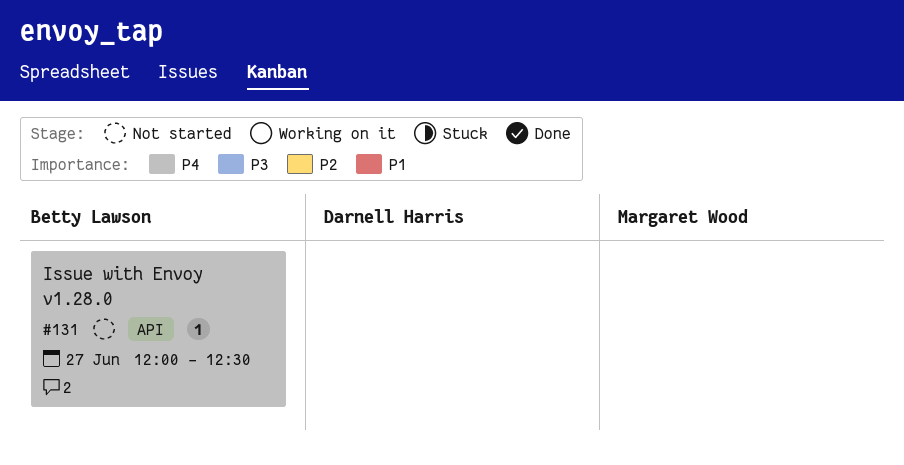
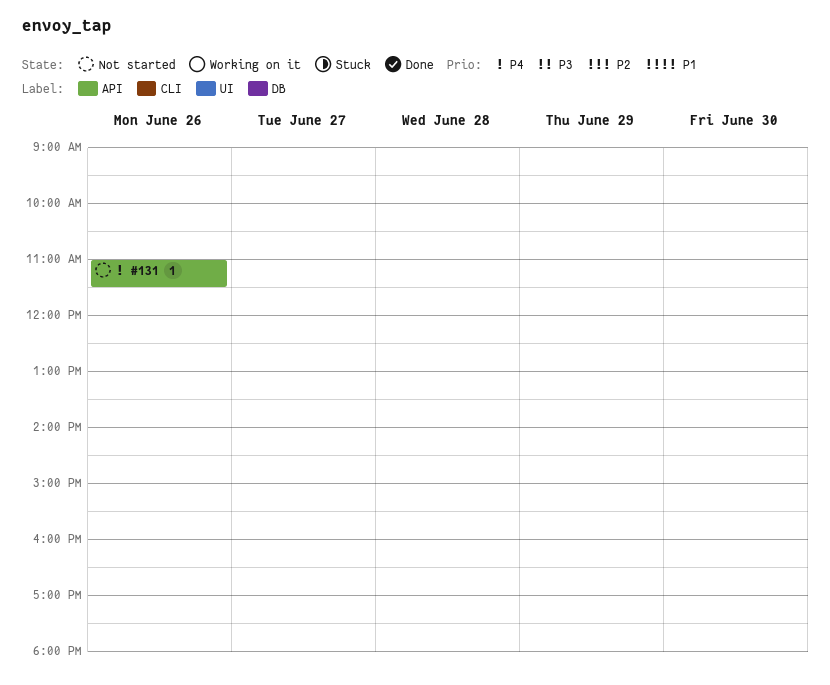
#131, day: Jun 27 -> Jun 26
#131, begins: 12:00 -> 11:00
#131, ends: 12:30 -> 11:30

